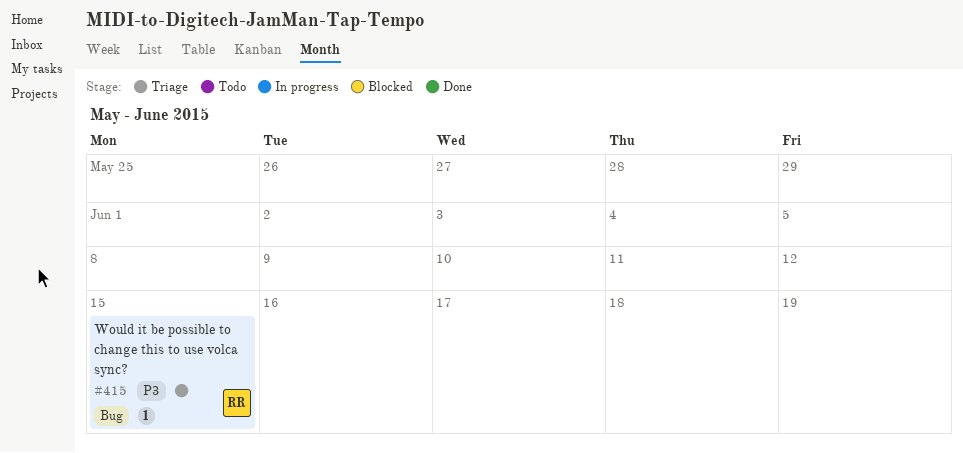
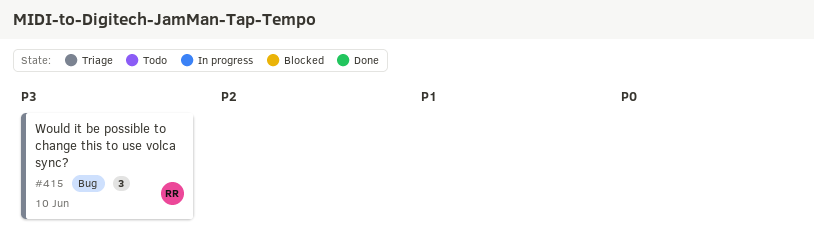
#415, estimate: 1 -> 3
#415, due: Jun 15 -> Jun 10

